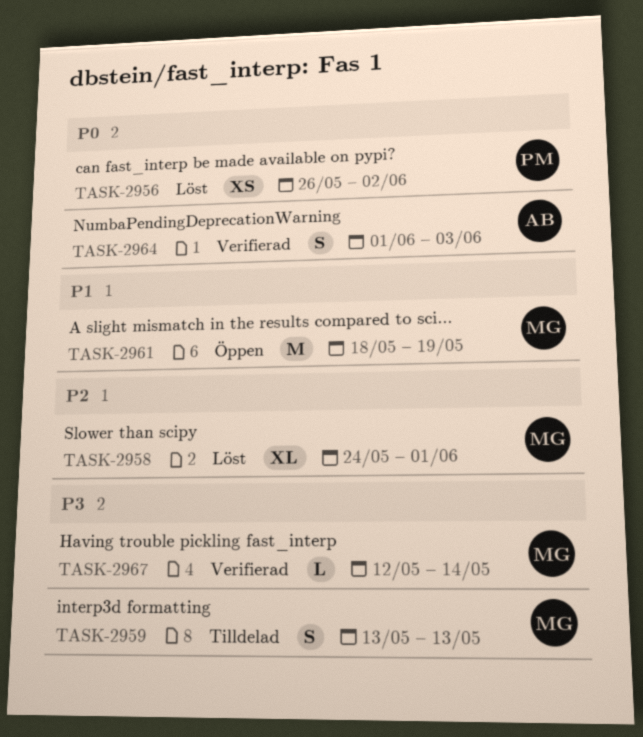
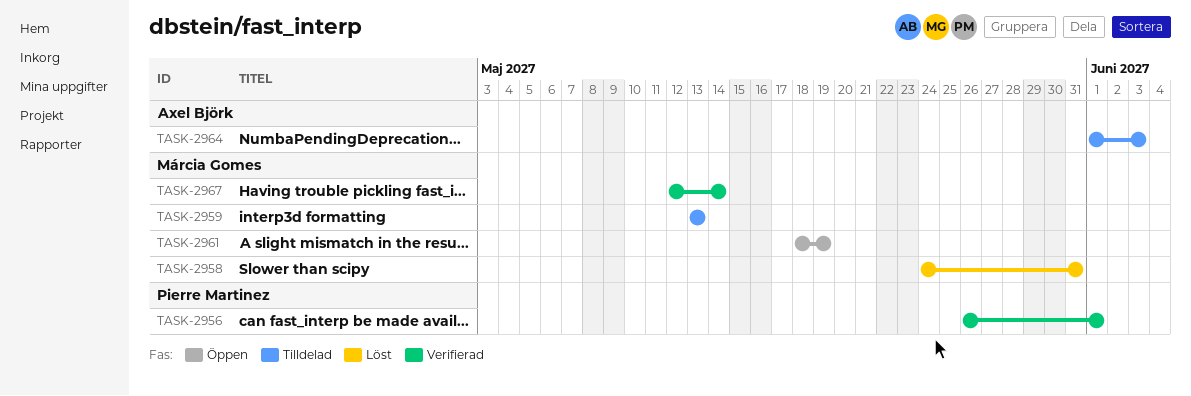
TASK-2956, status: Löst -> Verifierad
TASK-2956, due: Jun 2 -> Jun 1
TASK-2958, due: Jun 1 -> May 31
TASK-2964, status: Verifierad -> Tilldelad

